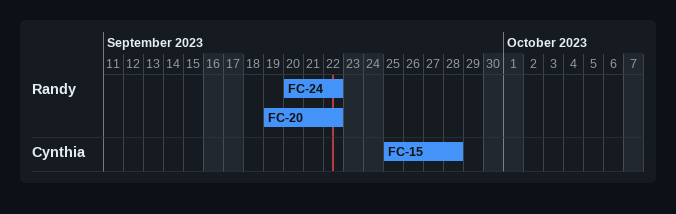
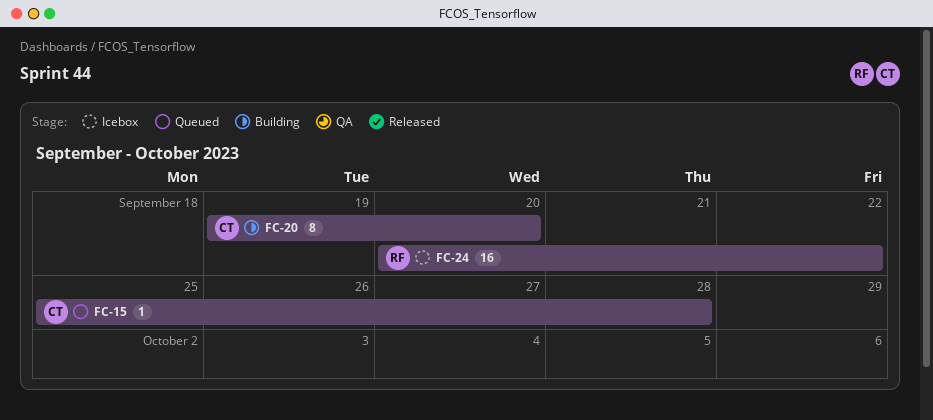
FC-20, owner: Randy -> Cynthia
FC-20, due: Sep 22 -> Sep 20

